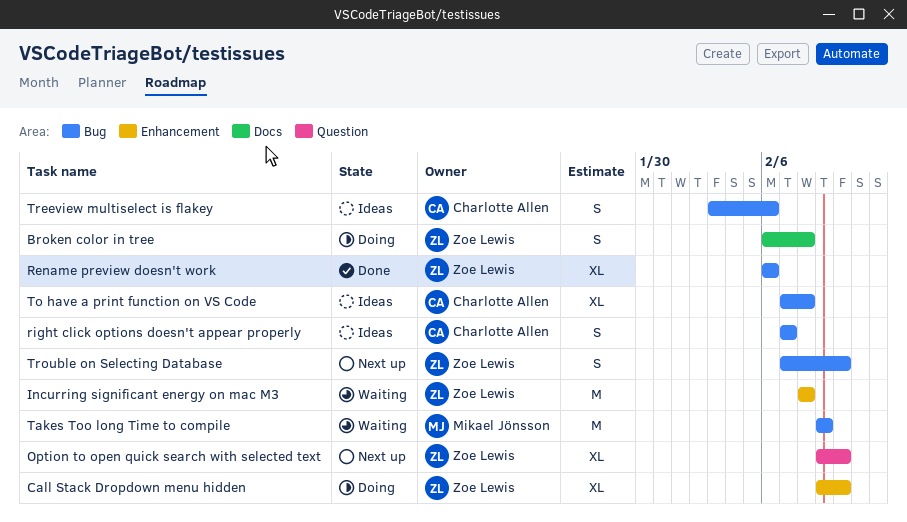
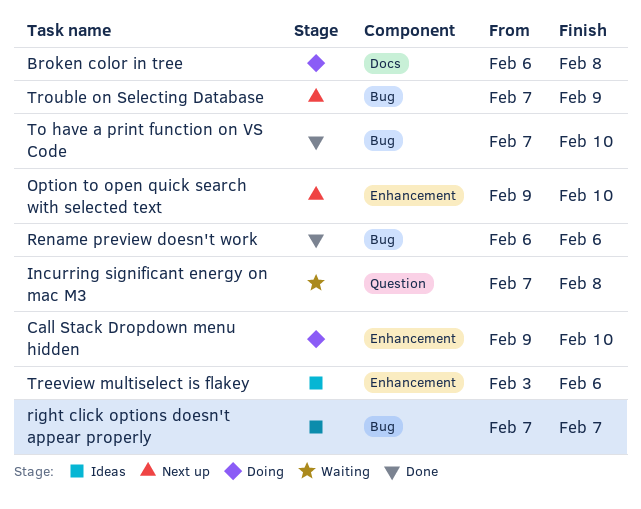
Incurring significant energy on mac M3, label: Enhancement -> Question
Incurring significant energy on mac M3, start: Feb 8 -> Feb 7
Option to open quick search with selected text, label: Question -> Enhancement
Takes Too long Time to compile: present -> none
To have a print function on VS Code, status: Ideas -> Done
To have a print function on VS Code, due: Feb 8 -> Feb 10
Treeview multiselect is flakey, label: Bug -> Enhancement
Trouble on Selecting Database, due: Feb 10 -> Feb 9

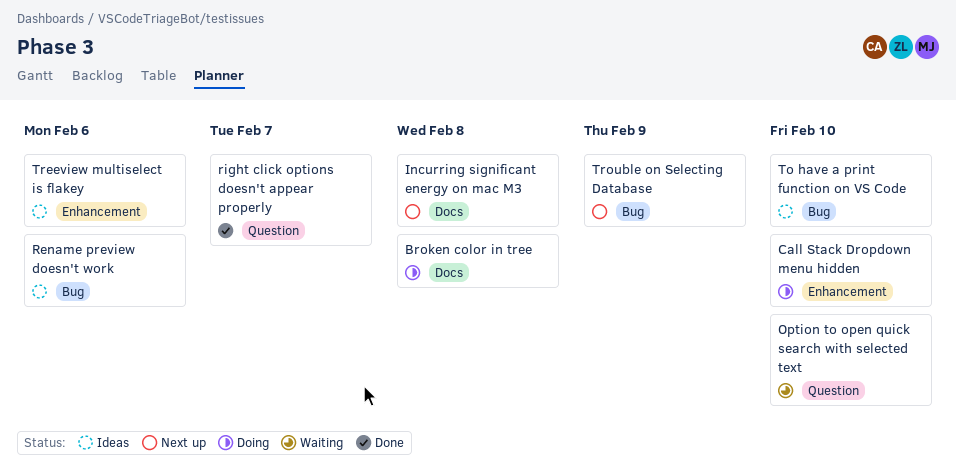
Incurring significant energy on mac M3, status: Waiting -> Next up
Incurring significant energy on mac M3, label: Question -> Docs
Option to open quick search with selected text, status: Next up -> Waiting
Option to open quick search with selected text, label: Enhancement -> Question
Rename preview doesn't work, status: Done -> Ideas
right click options doesn't appear properly, status: Ideas -> Done
right click options doesn't appear properly, label: Bug -> Question
To have a print function on VS Code, status: Done -> Ideas

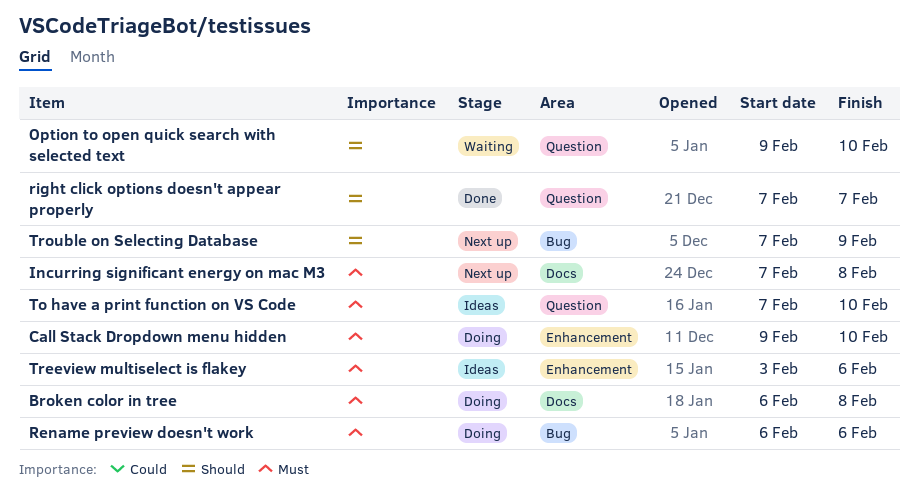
Rename preview doesn't work, status: Ideas -> Doing
To have a print function on VS Code, label: Bug -> Question

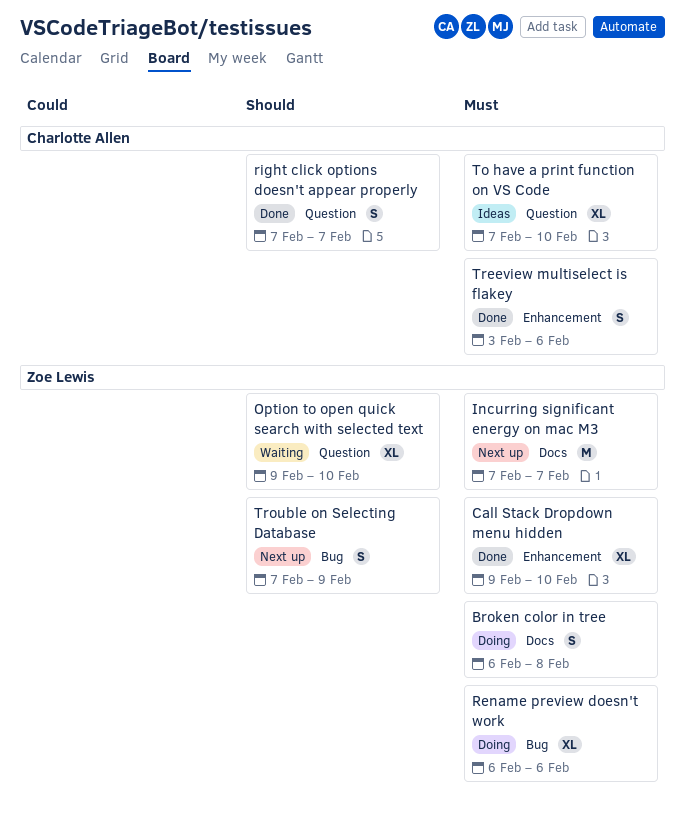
Call Stack Dropdown menu hidden, status: Doing -> Done
Incurring significant energy on mac M3, due: Feb 8 -> Feb 7
Treeview multiselect is flakey, status: Ideas -> Done

